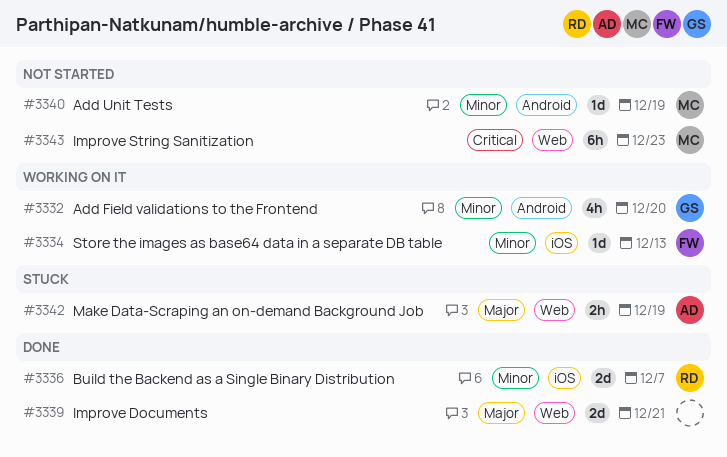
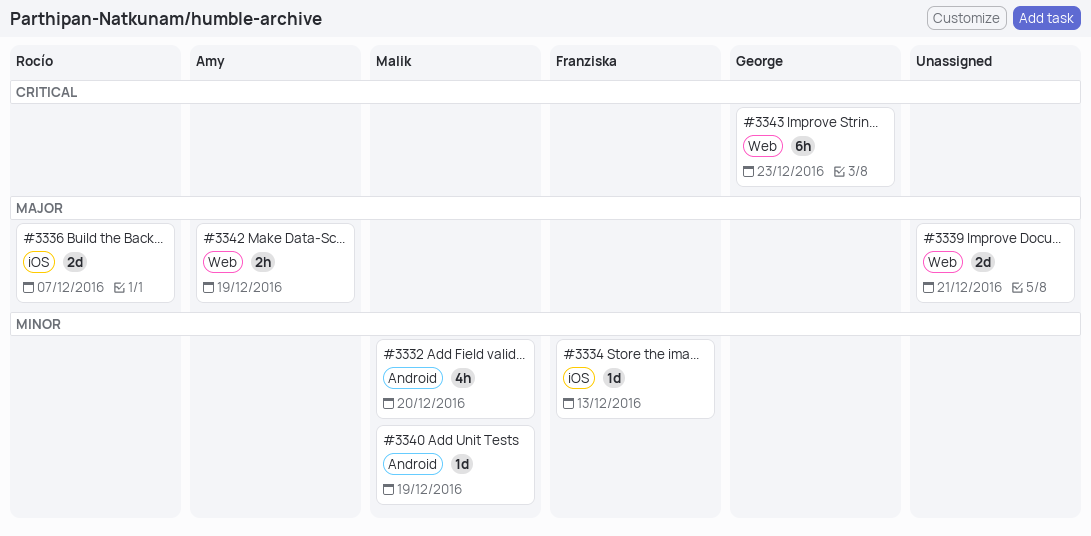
#3332, owner: George -> Malik
#3336, priority: Minor -> Major
#3343, owner: Malik -> George

